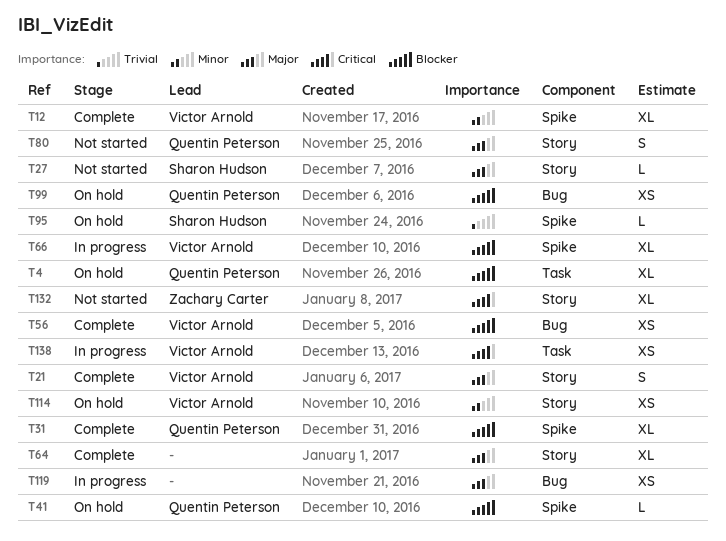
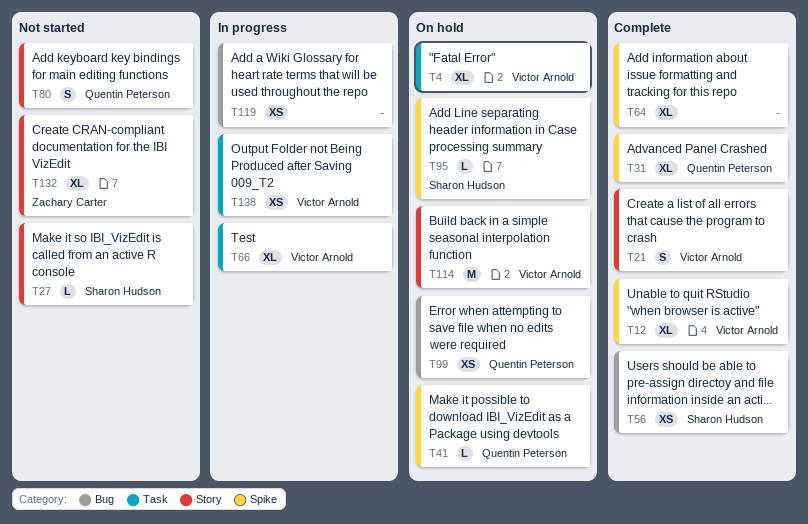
T4, owner: Quentin Peterson -> Victor Arnold
T56, owner: Victor Arnold -> Sharon Hudson
T64, label: Story -> Spike
T66, label: Spike -> Task
T114, estimate: XS -> M

